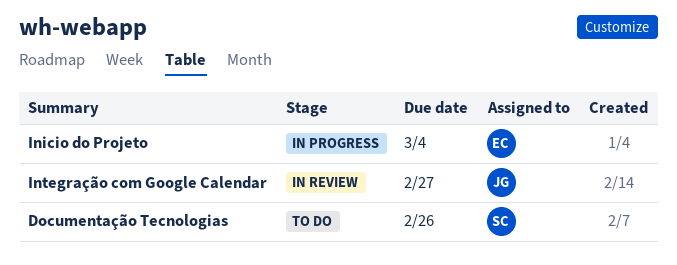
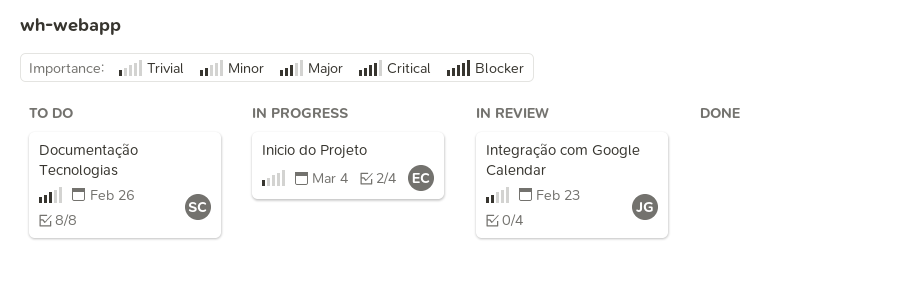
Integração com Google Calendar, due: Feb 27 -> Feb 23

